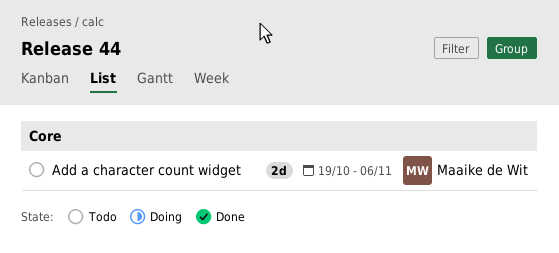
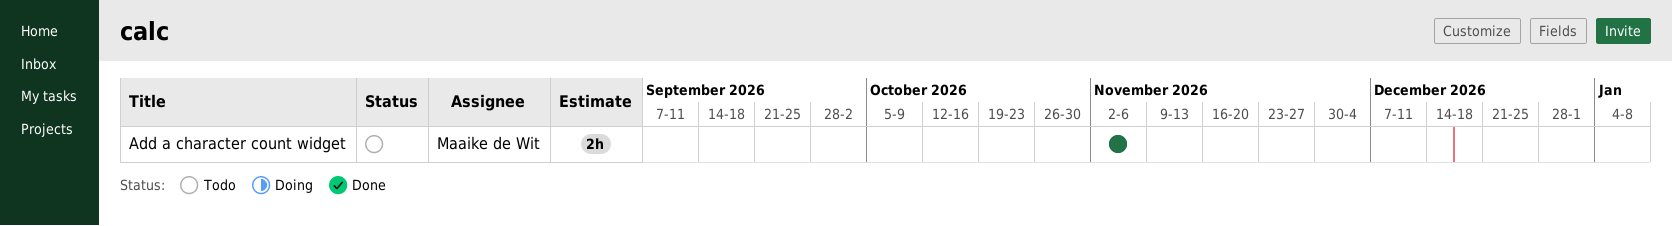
Add a character count widget, estimate: 2d -> 2h
Add a character count widget, start: Oct 19 -> Nov 2

